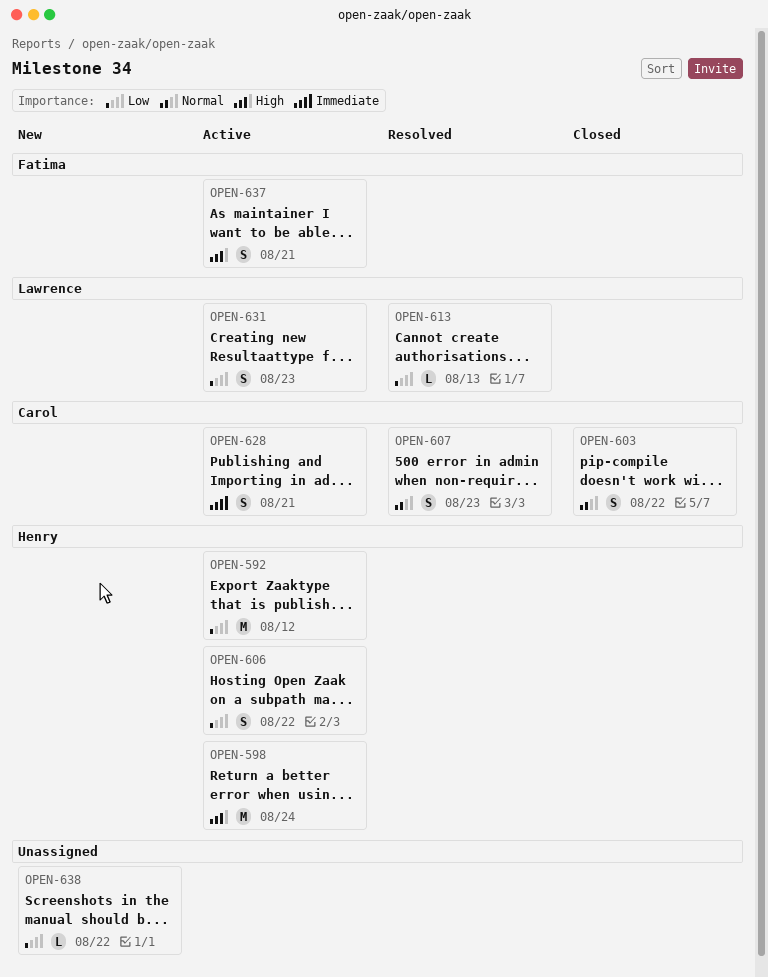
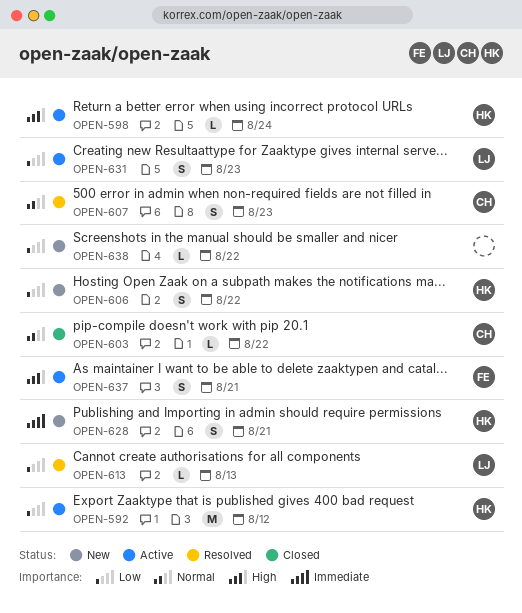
OPEN-598, estimate: M -> L
OPEN-603, estimate: S -> L
OPEN-606, status: Active -> New
OPEN-628, status: Active -> New
OPEN-628, owner: Carol -> Henry

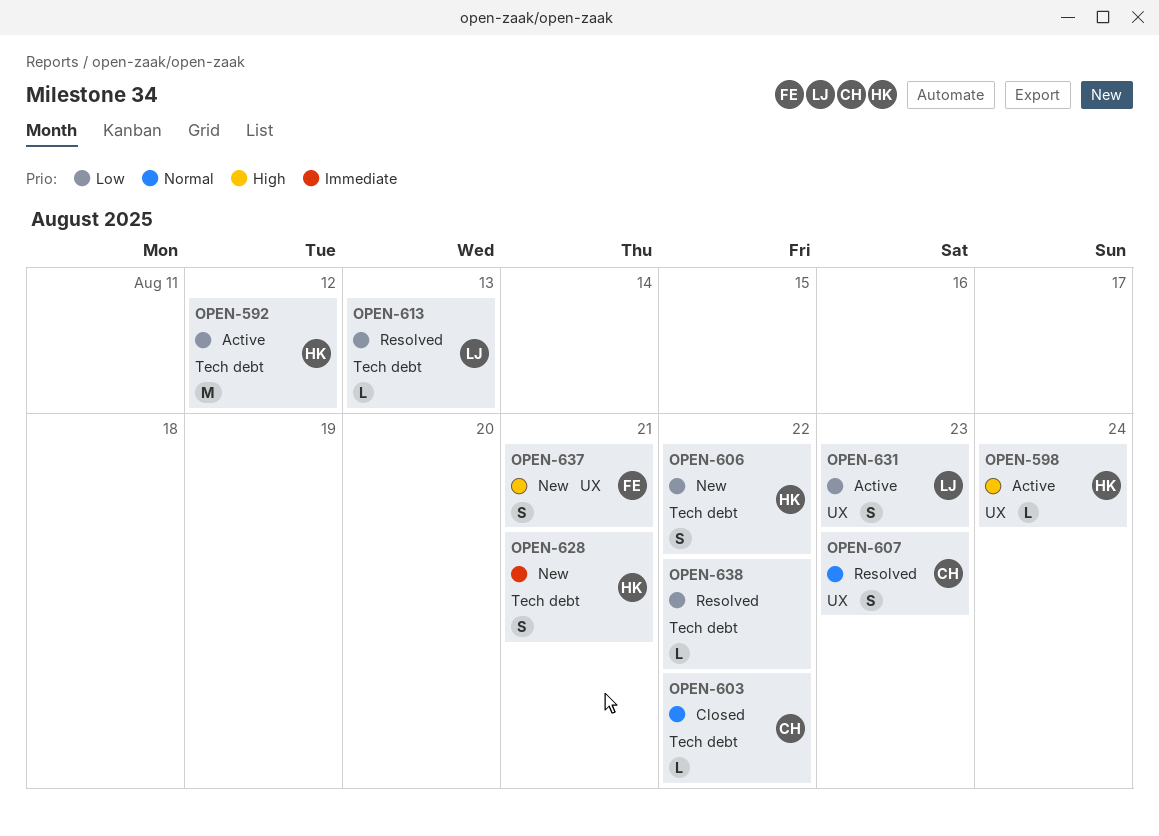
OPEN-637, status: Active -> New
OPEN-638, status: New -> Resolved

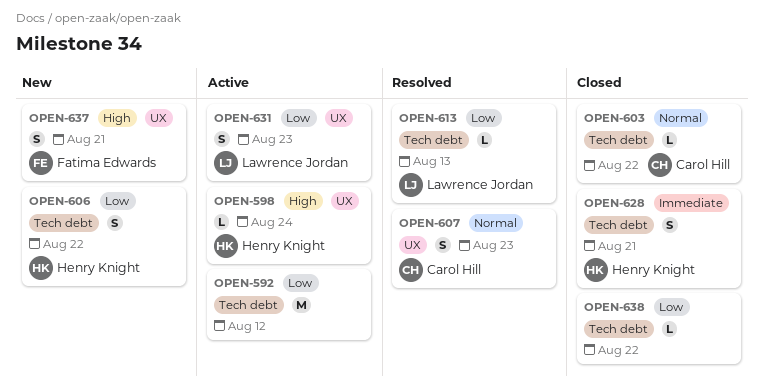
OPEN-592, owner: Henry Knight -> none
OPEN-628, status: New -> Closed
OPEN-638, status: Resolved -> Closed

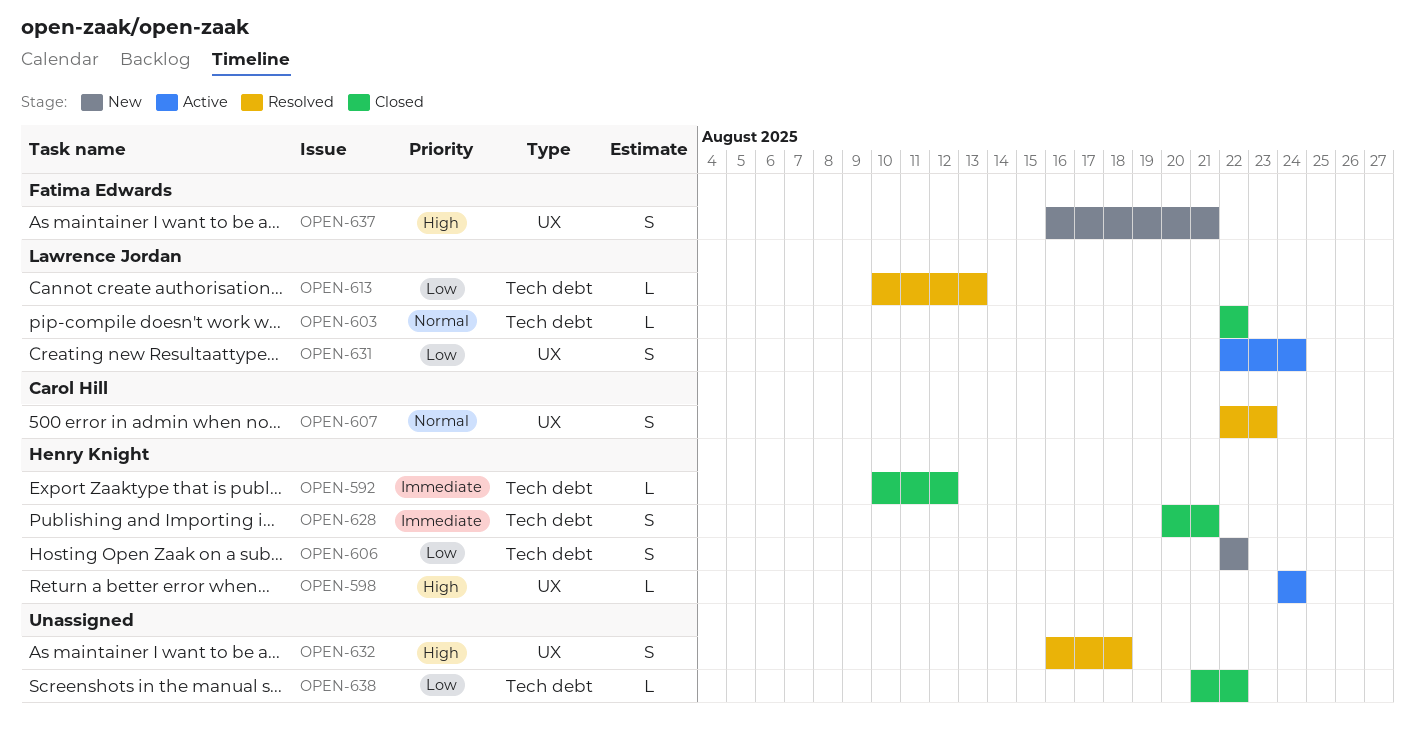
OPEN-592, status: Active -> Closed
OPEN-592, owner: none -> Henry Knight
OPEN-592, priority: Low -> Immediate
OPEN-592, estimate: M -> L
OPEN-603, owner: Carol Hill -> Lawrence Jordan
OPEN-631, due: Aug 23 -> Aug 24
OPEN-632: none -> present

